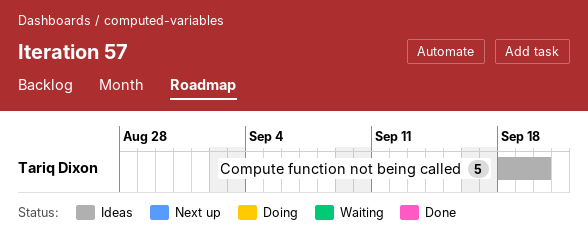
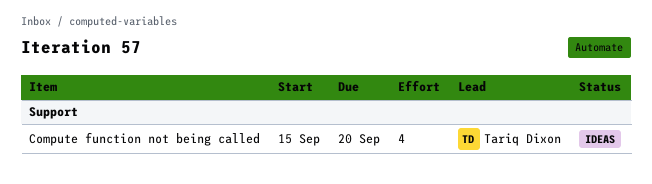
Compute function not being called, estimate: 5 -> 4
Compute function not being called, start: Sep 18 -> Sep 15

